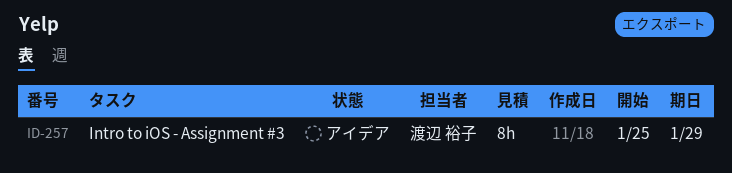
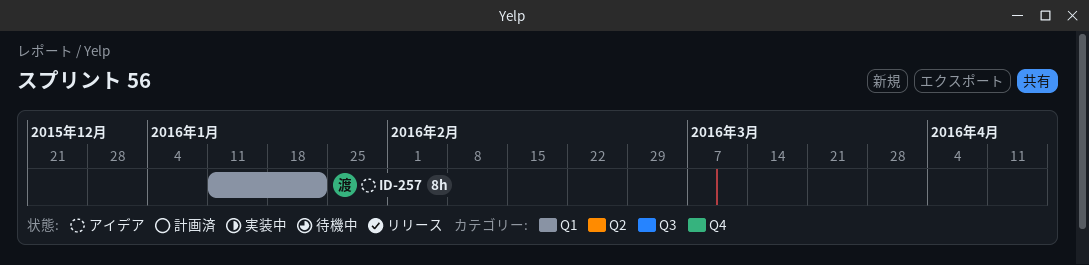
ID-257, start: Jan 25 -> Jan 11
ID-257, due: Jan 29 -> Jan 22

